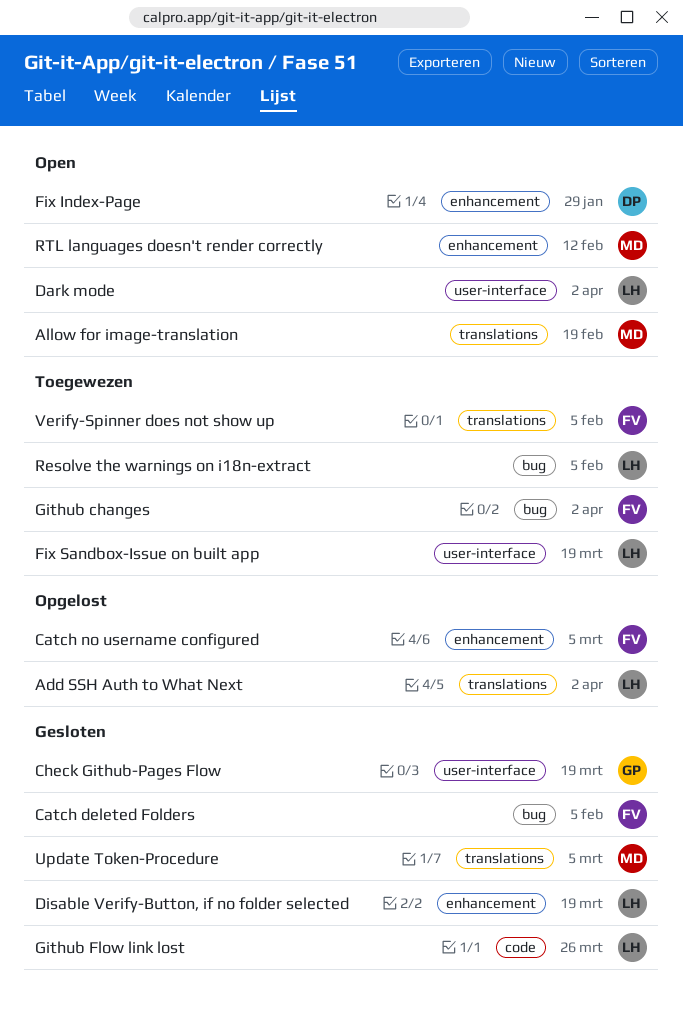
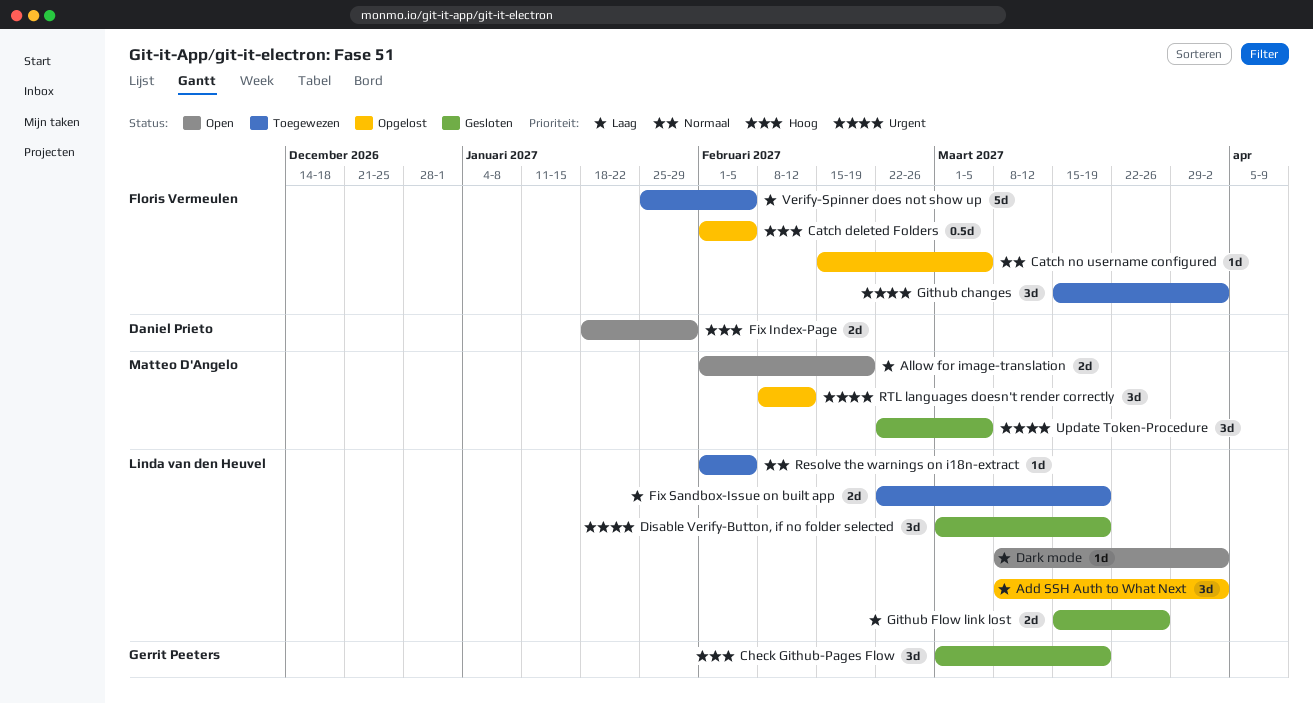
Catch deleted Folders, status: Gesloten -> Opgelost
RTL languages doesn't render correctly, status: Open -> Opgelost

